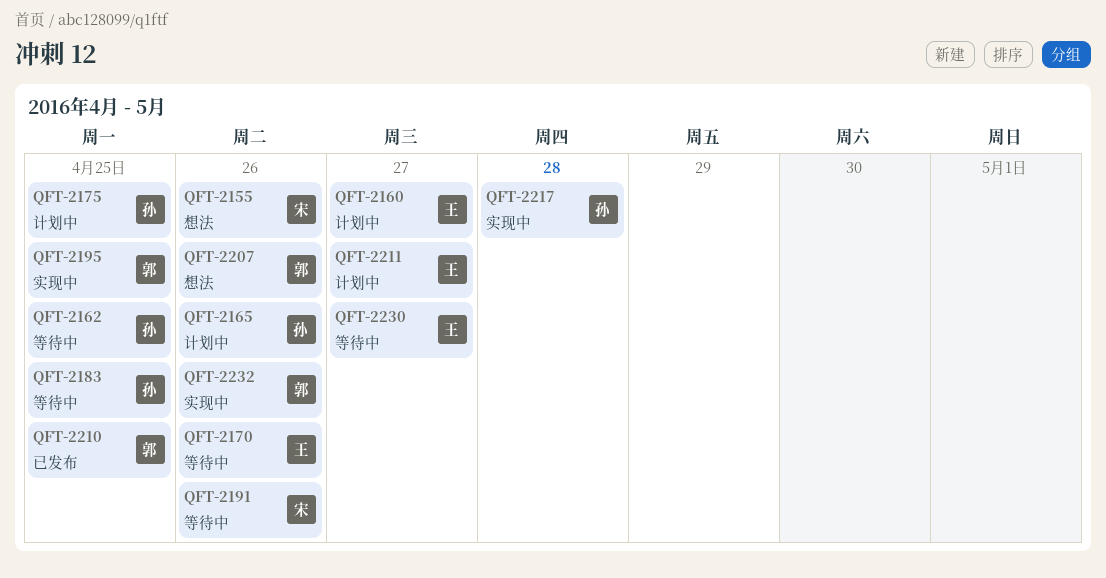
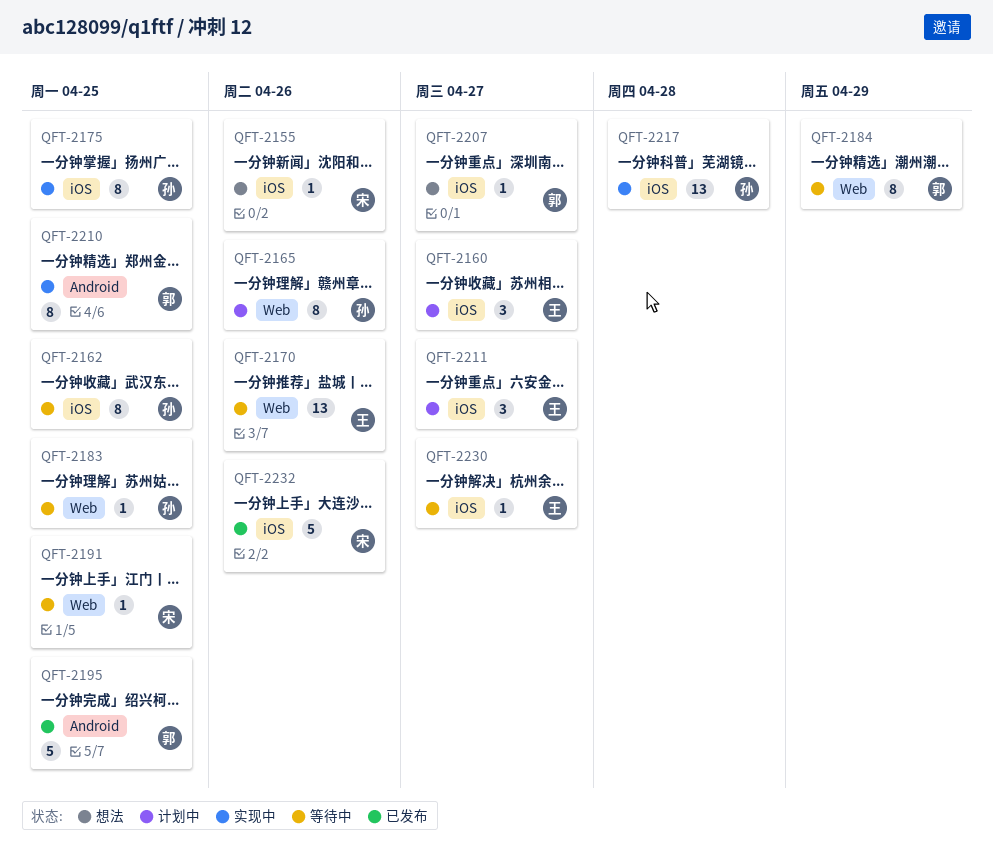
QFT-2175, status: 计划中 -> 实现中
QFT-2184: none -> present
QFT-2191, due: Apr 26 -> Apr 25
QFT-2195, status: 实现中 -> 已发布
QFT-2207, due: Apr 26 -> Apr 27
QFT-2210, status: 已发布 -> 实现中
QFT-2232, status: 实现中 -> 已发布
QFT-2232, owner: 郭 -> 宋

